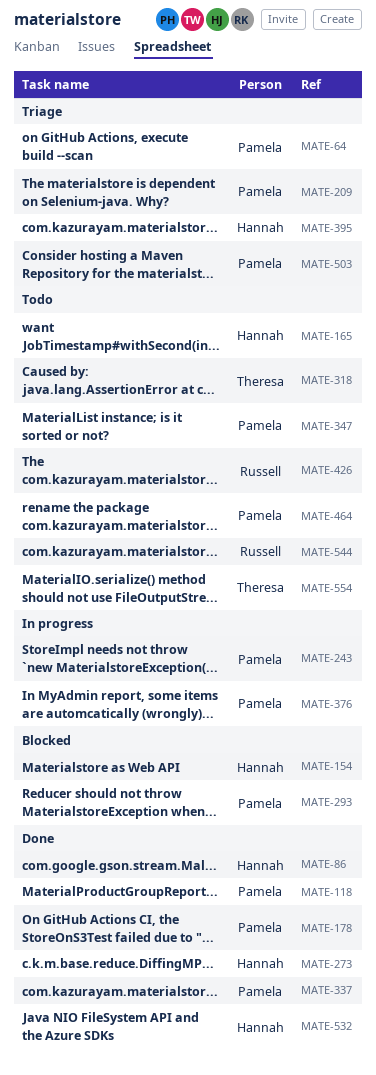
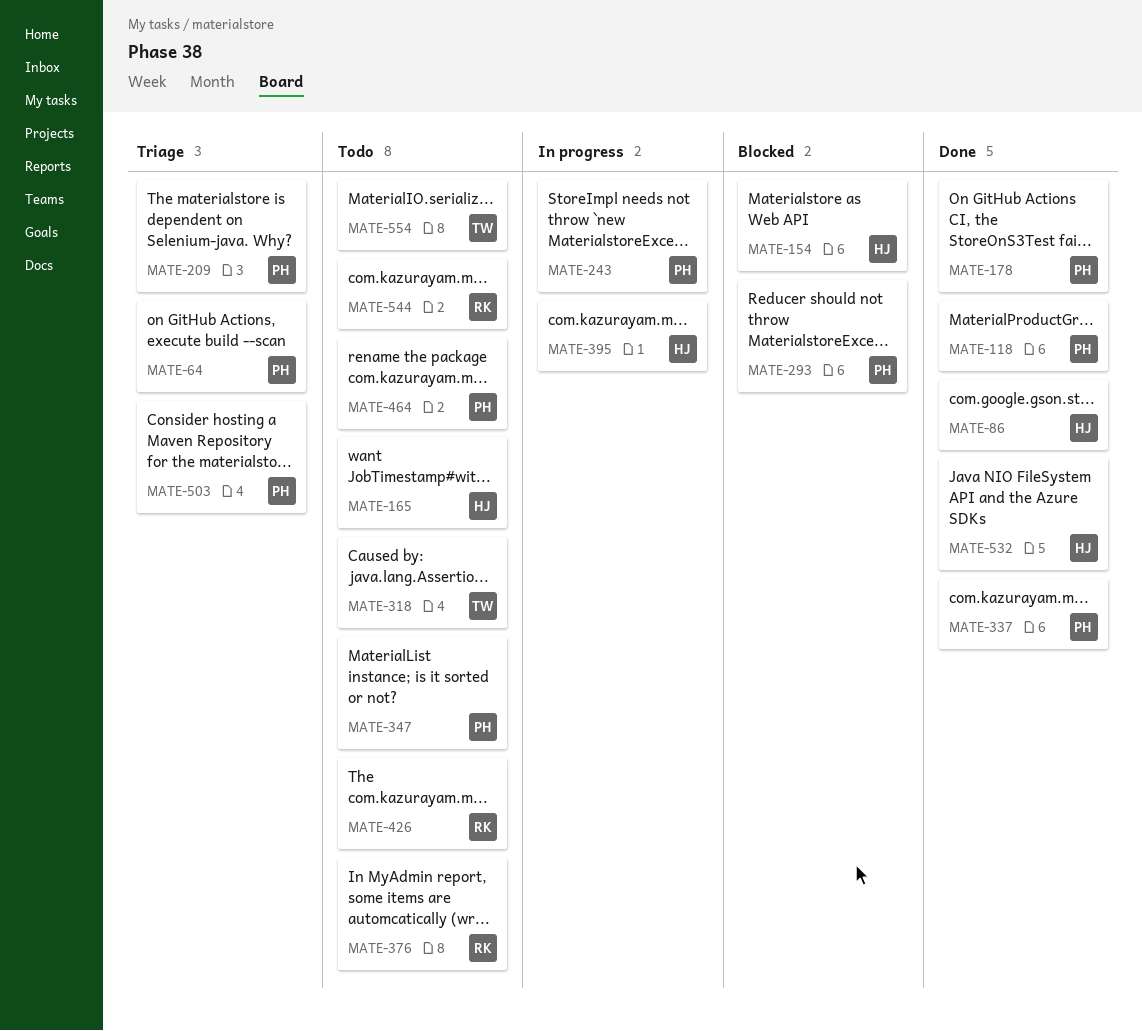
MATE-273: present -> none
MATE-376, status: In progress -> Todo
MATE-376, owner: Pamela -> Russell
MATE-395, status: Triage -> In progress

